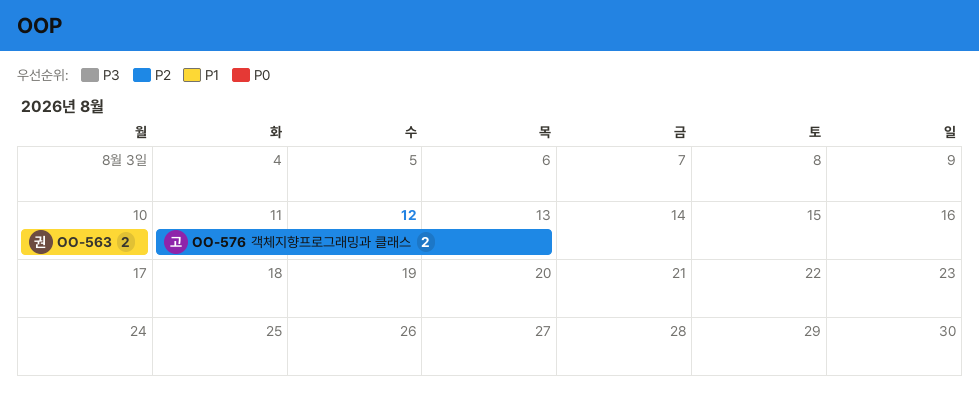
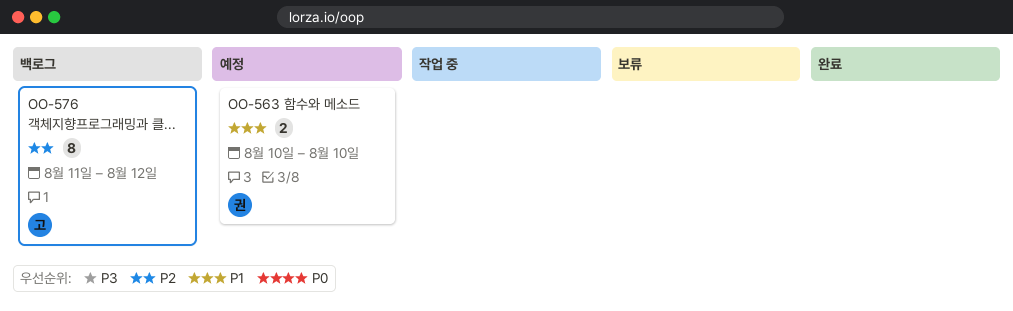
OO-576, estimate: 2 -> 8
OO-576, due: Aug 13 -> Aug 12

